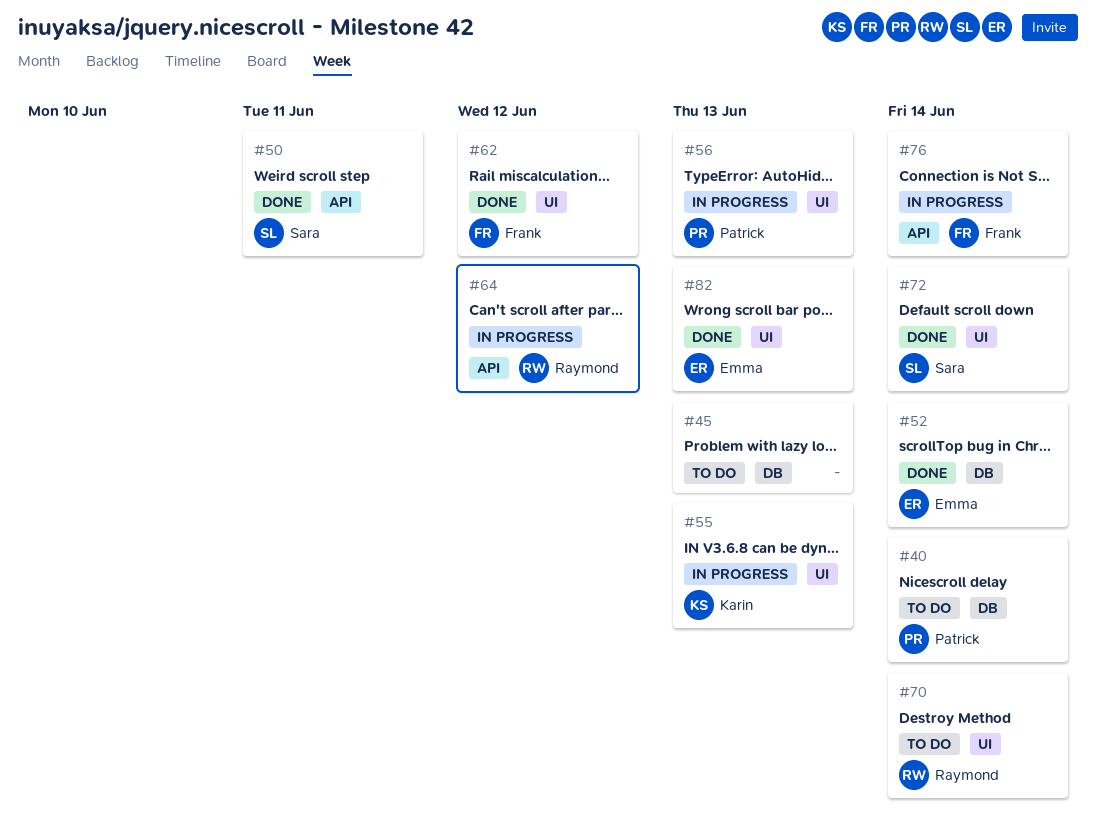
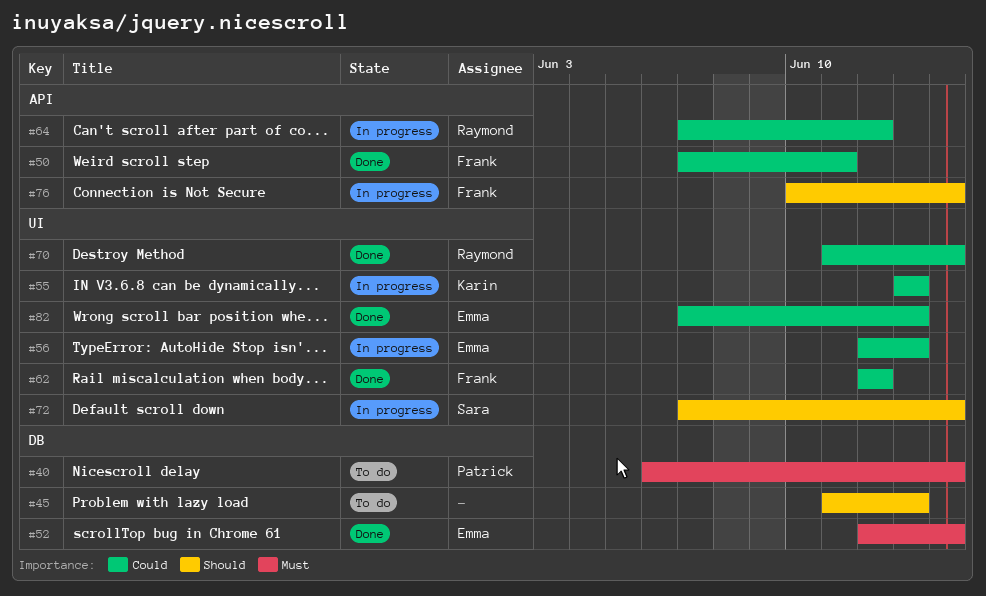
#50, owner: Sara -> Frank
#56, owner: Patrick -> Emma
#70, status: To do -> Done
#72, status: Done -> In progress

